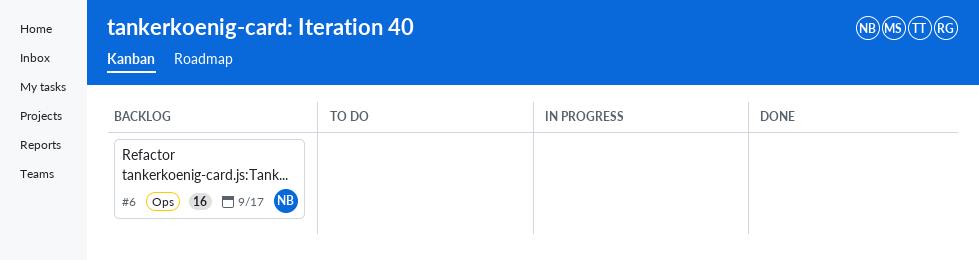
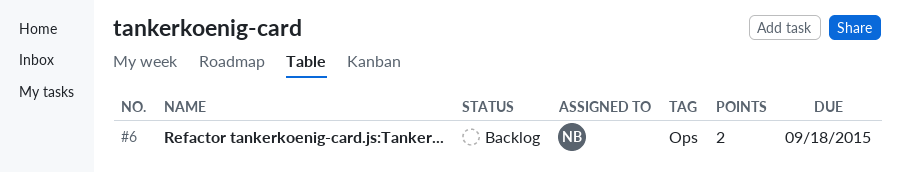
#6, estimate: 16 -> 2
#6, due: Sep 17 -> Sep 18

